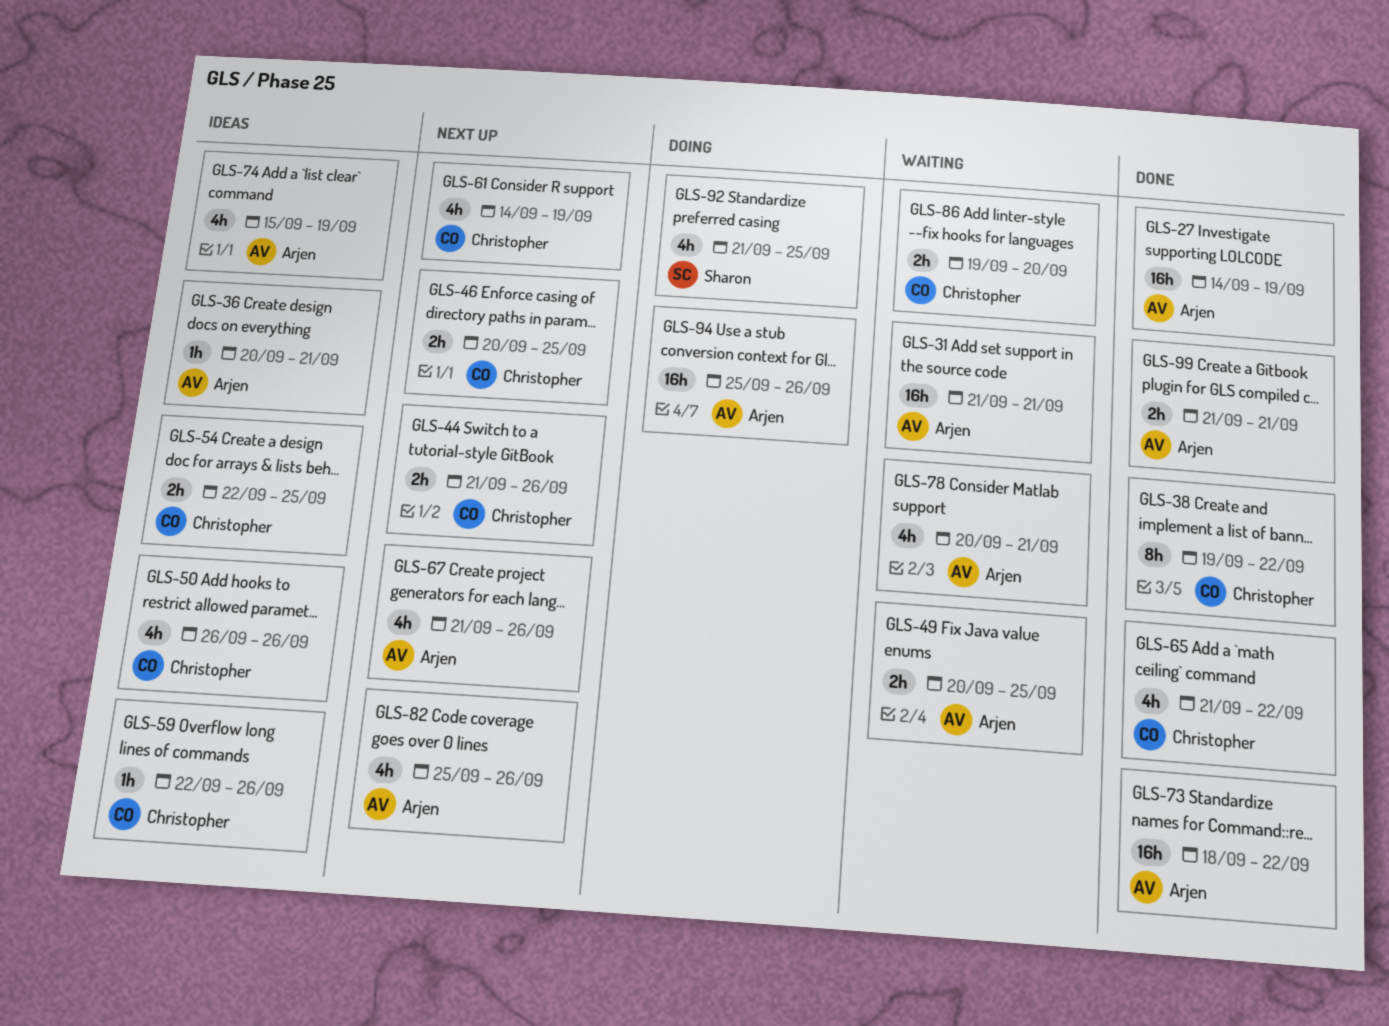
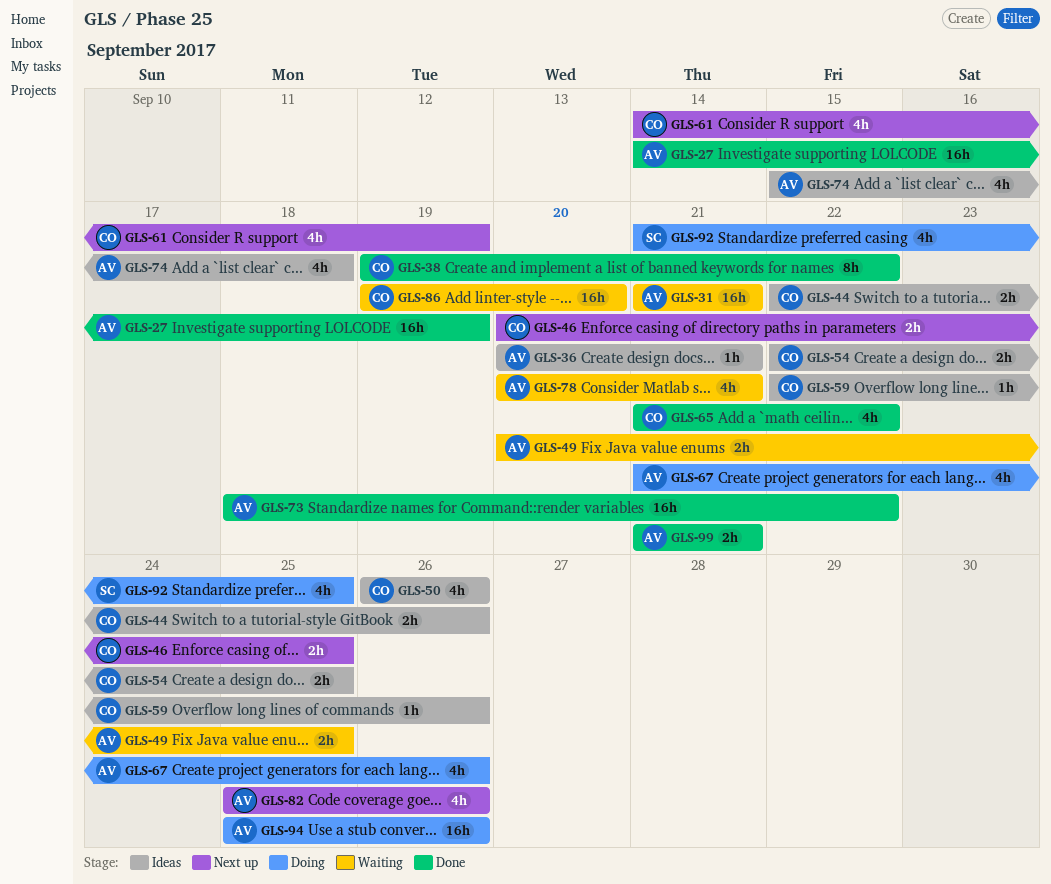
GLS-44, status: Next up -> Ideas
GLS-44, start: Sep 21 -> Sep 22
GLS-67, status: Next up -> Doing
GLS-74, due: Sep 19 -> Sep 18
GLS-86, estimate: 2h -> 16h

